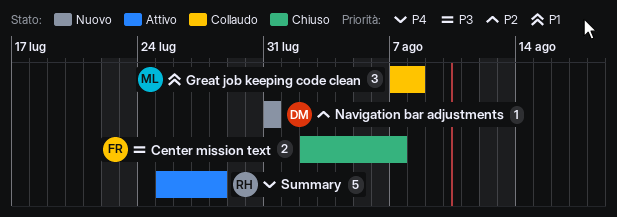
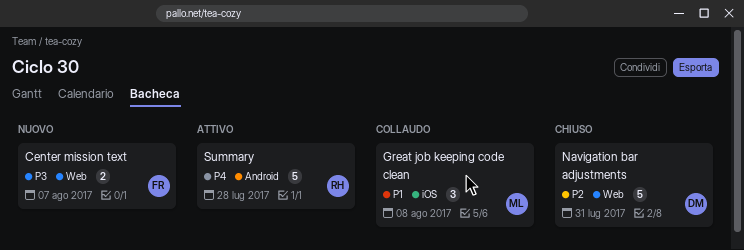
Center mission text, status: Chiuso -> Nuovo
Navigation bar adjustments, status: Nuovo -> Chiuso
Navigation bar adjustments, estimate: 1 -> 5

